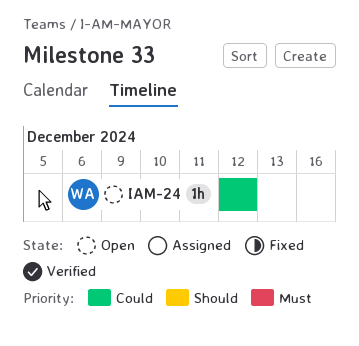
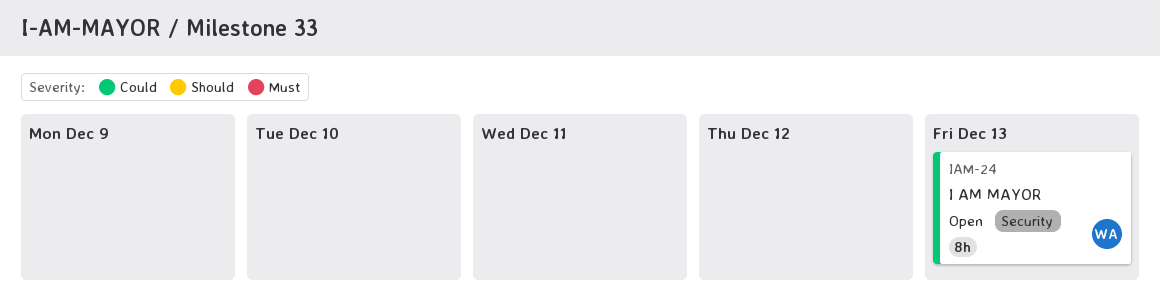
IAM-24, estimate: 1h -> 8h
IAM-24, due: Dec 12 -> Dec 13

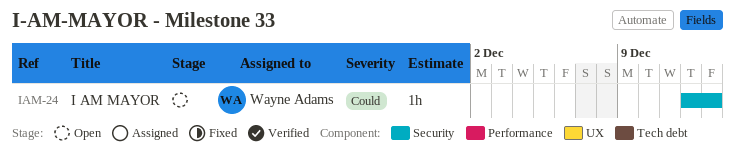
IAM-24, estimate: 8h -> 1h

